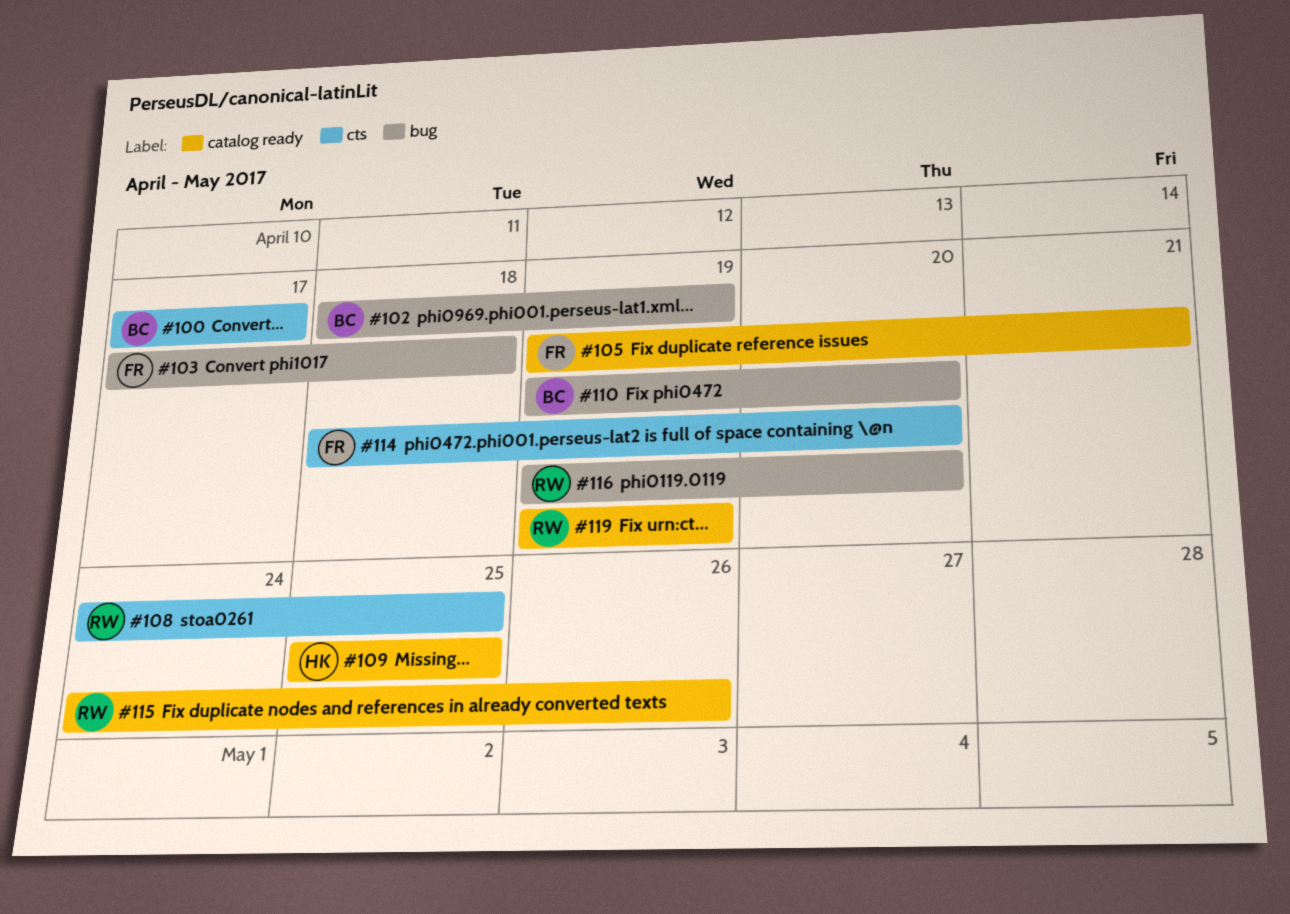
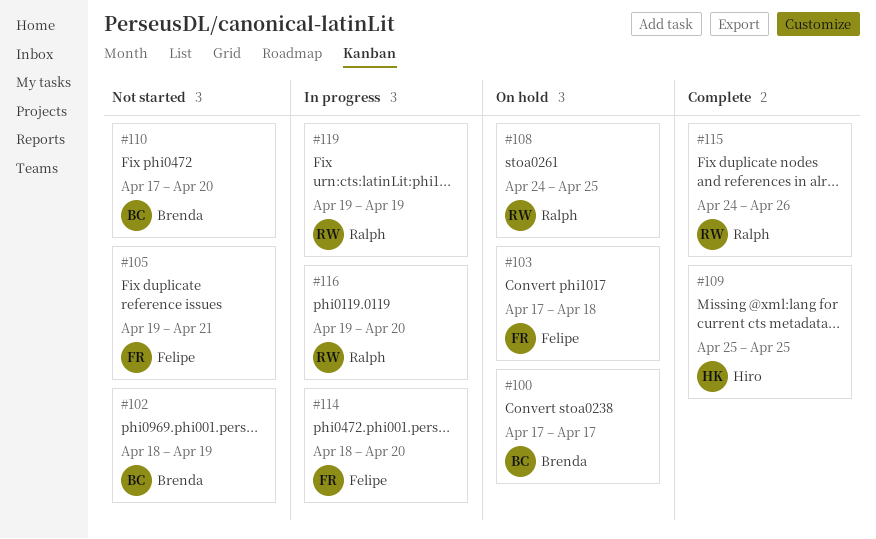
#110, start: Apr 19 -> Apr 17

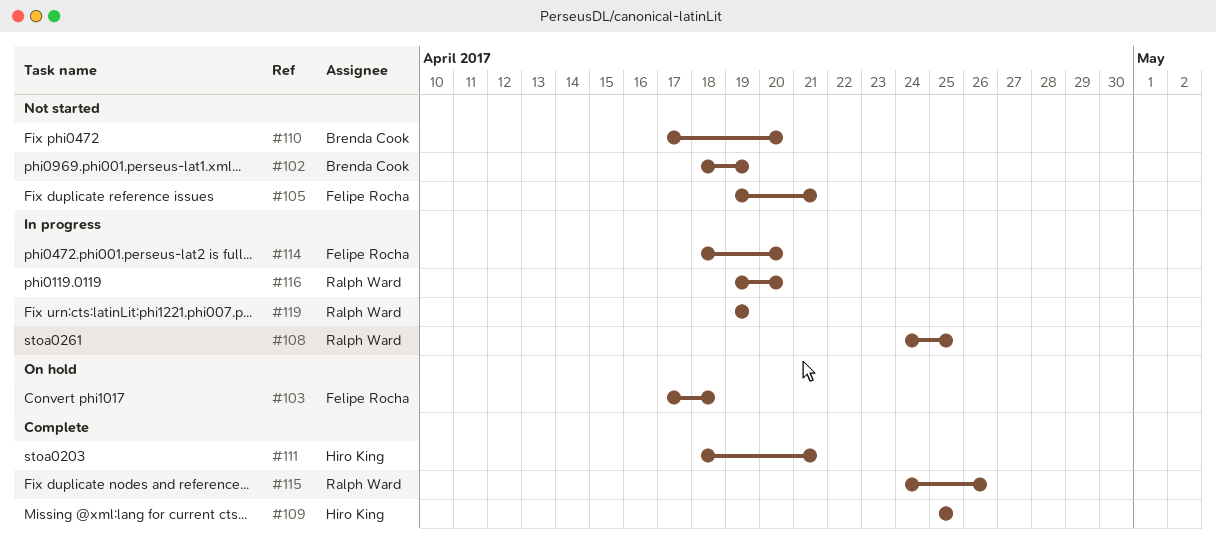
#100: present -> none
#108, status: On hold -> In progress
#111: none -> present

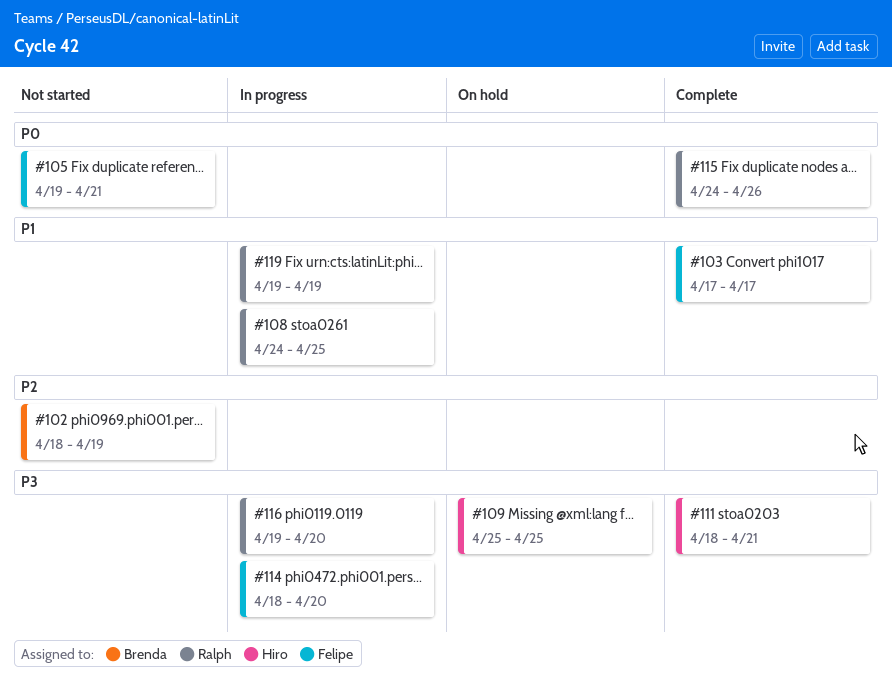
#103, status: On hold -> Complete
#103, due: Apr 18 -> Apr 17
#109, status: Complete -> On hold
#110: present -> none

